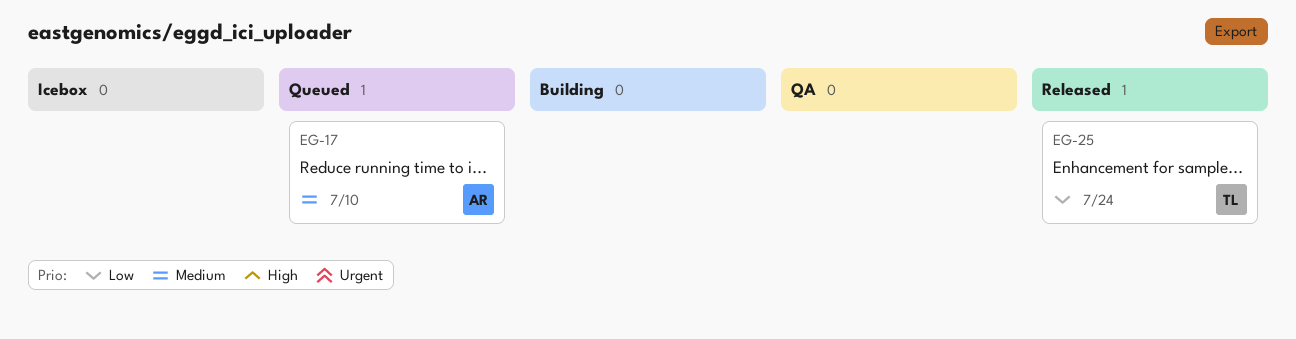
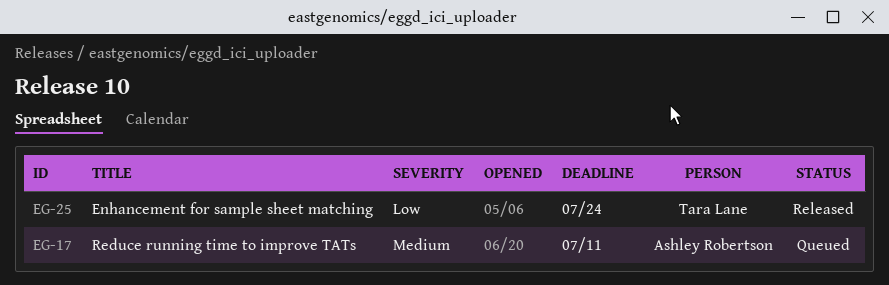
EG-17, due: Jul 10 -> Jul 11

